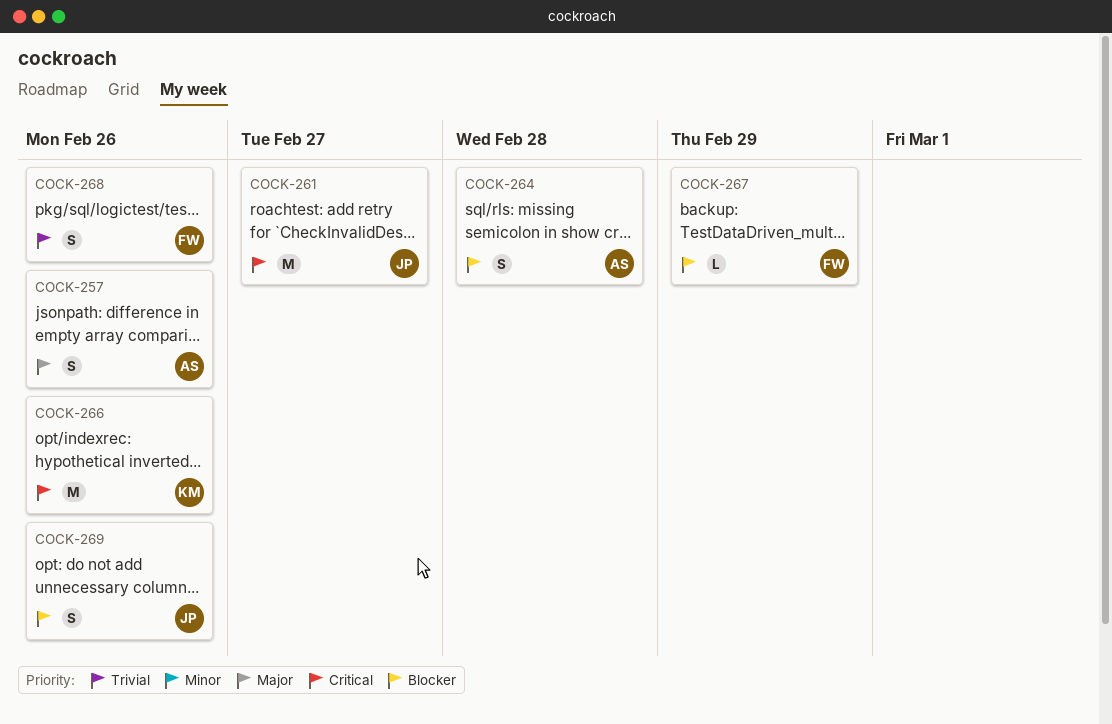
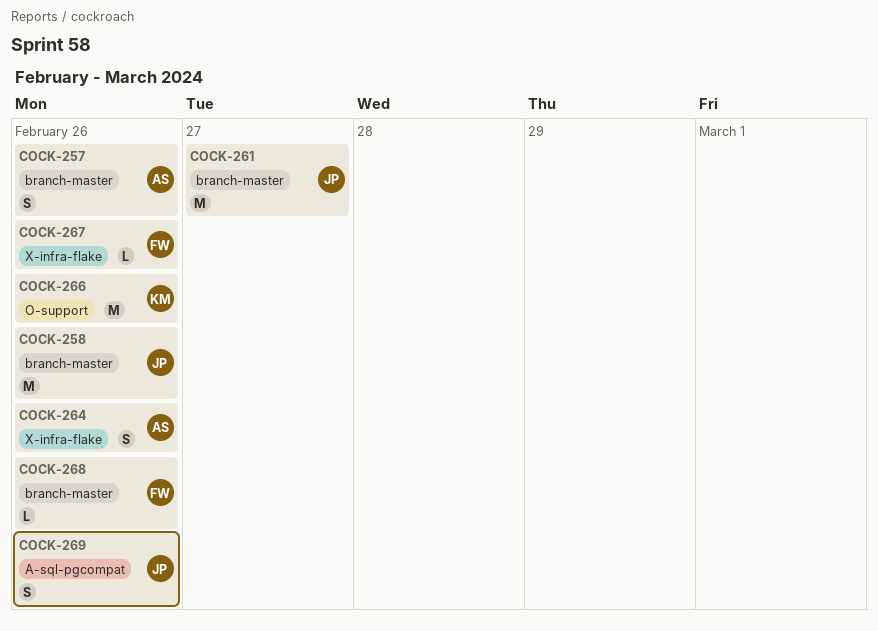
COCK-258: none -> present
COCK-264, due: Feb 28 -> Feb 26
COCK-267, due: Feb 29 -> Feb 26
COCK-268, estimate: S -> L

